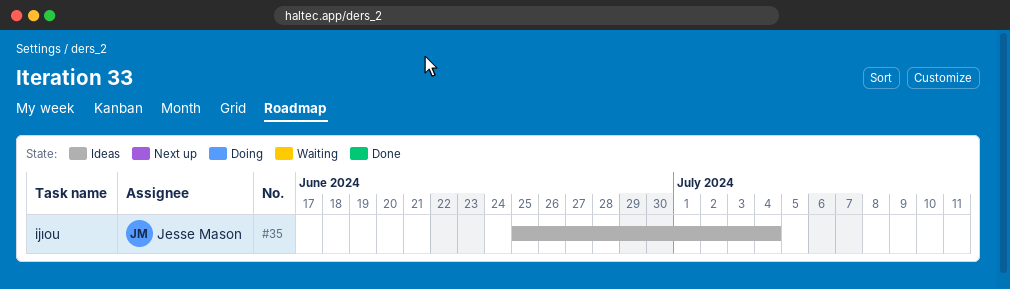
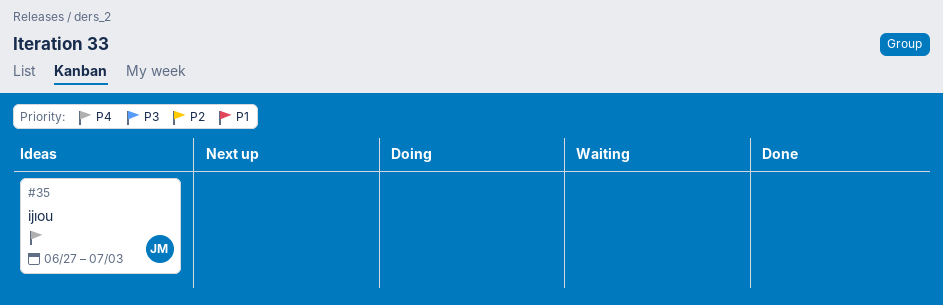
#35, start: Jun 25 -> Jun 27
#35, due: Jul 4 -> Jul 3

